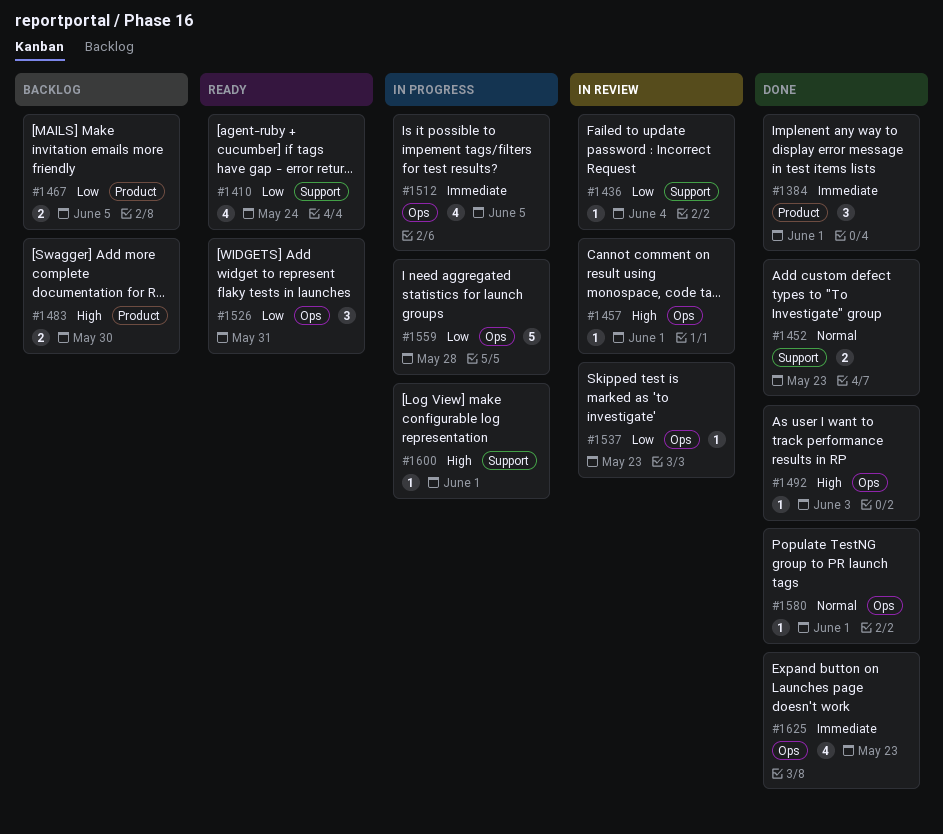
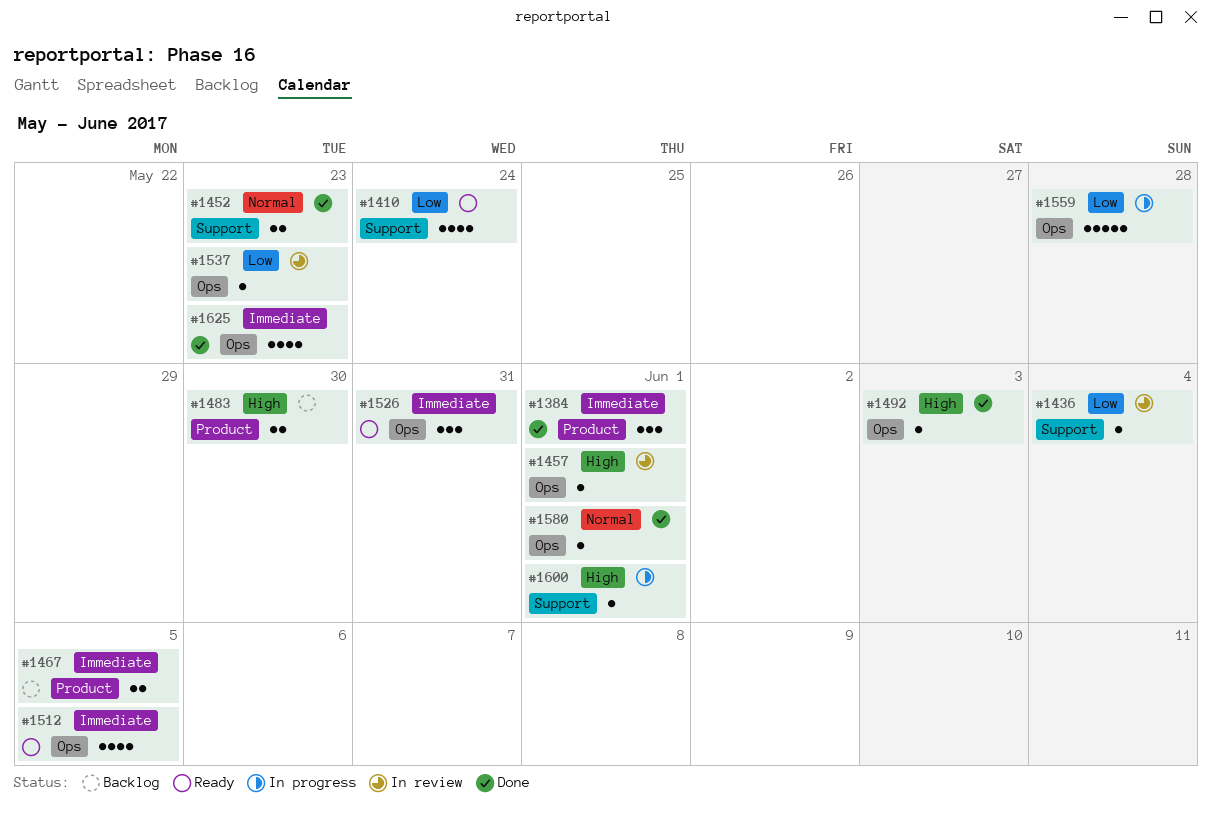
#1467, priority: Low -> Immediate
#1512, status: In progress -> Ready
#1526, priority: Low -> Immediate

